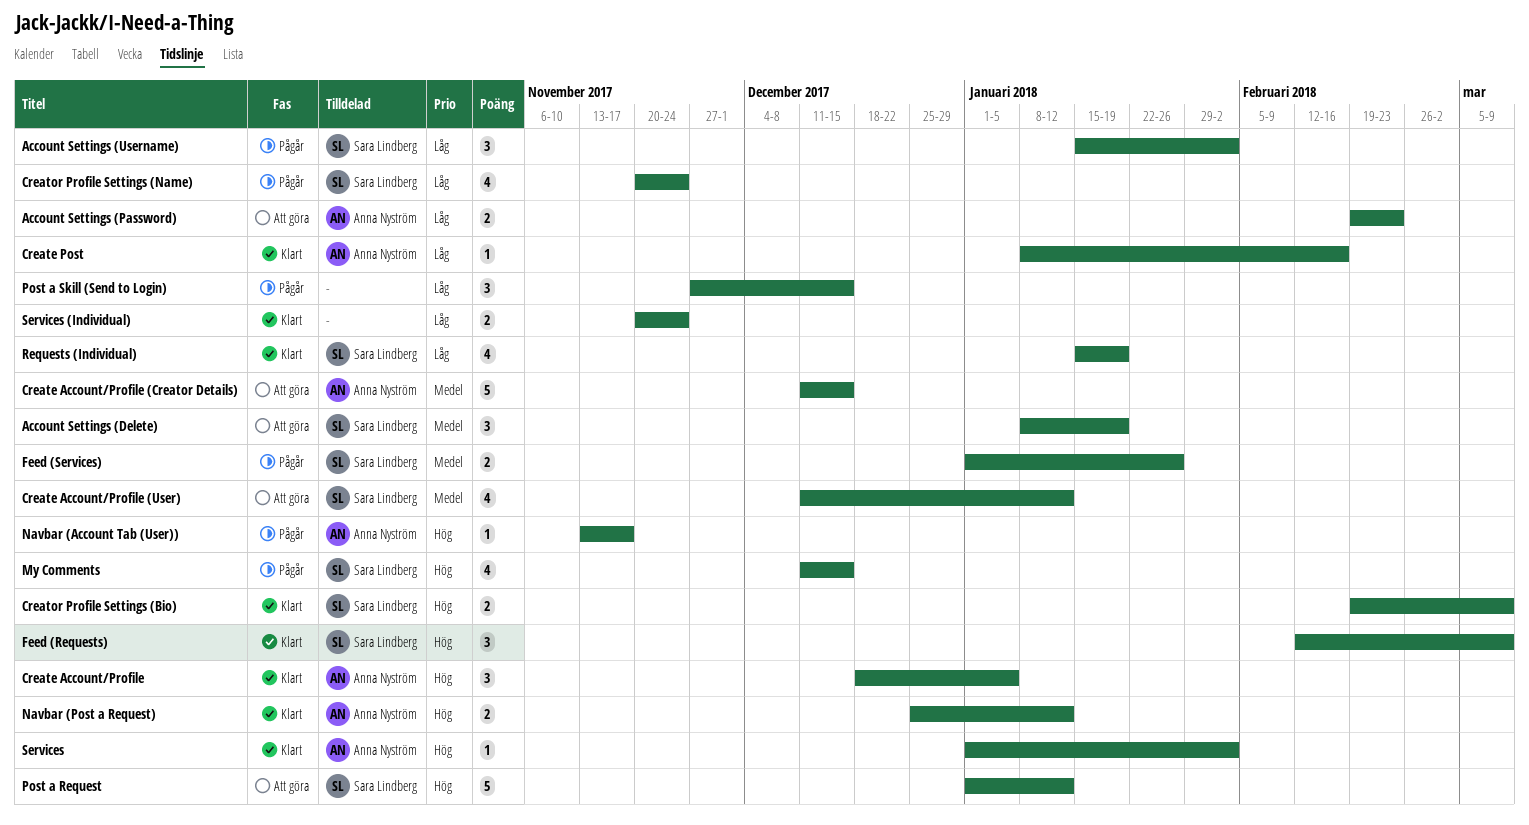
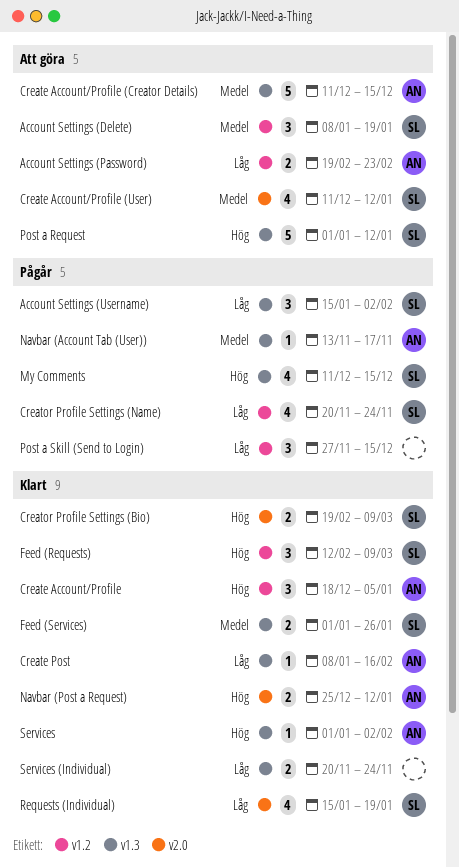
Feed (Services), status: Pågår -> Klart
Navbar (Account Tab (User)), priority: Hög -> Medel

